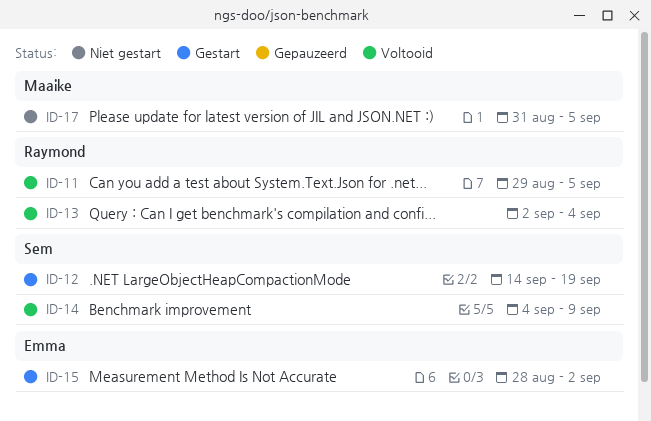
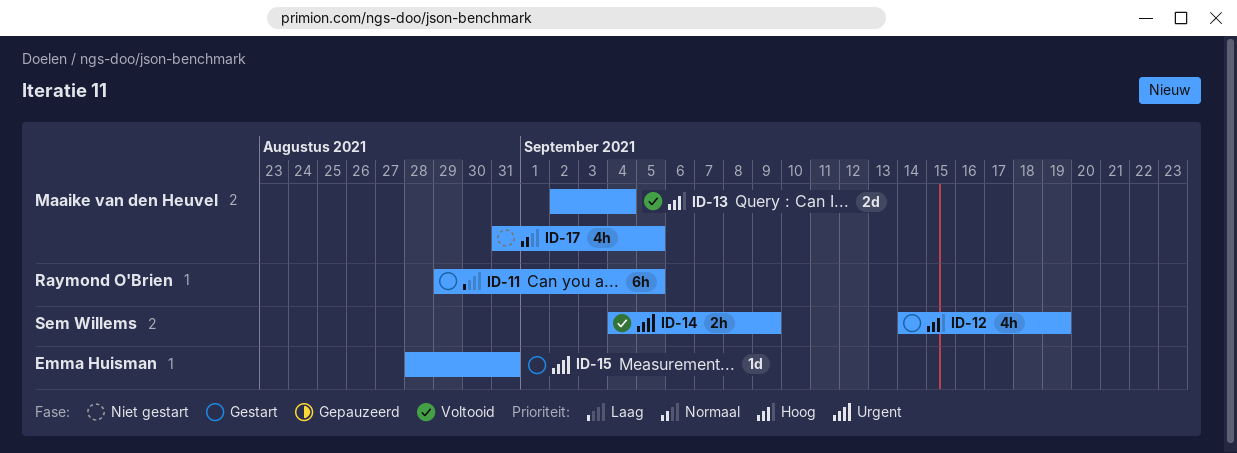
ID-11, status: Voltooid -> Gestart
ID-13, owner: Raymond O'Brien -> Maaike van den Heuvel
ID-15, due: Sep 2 -> Aug 31

